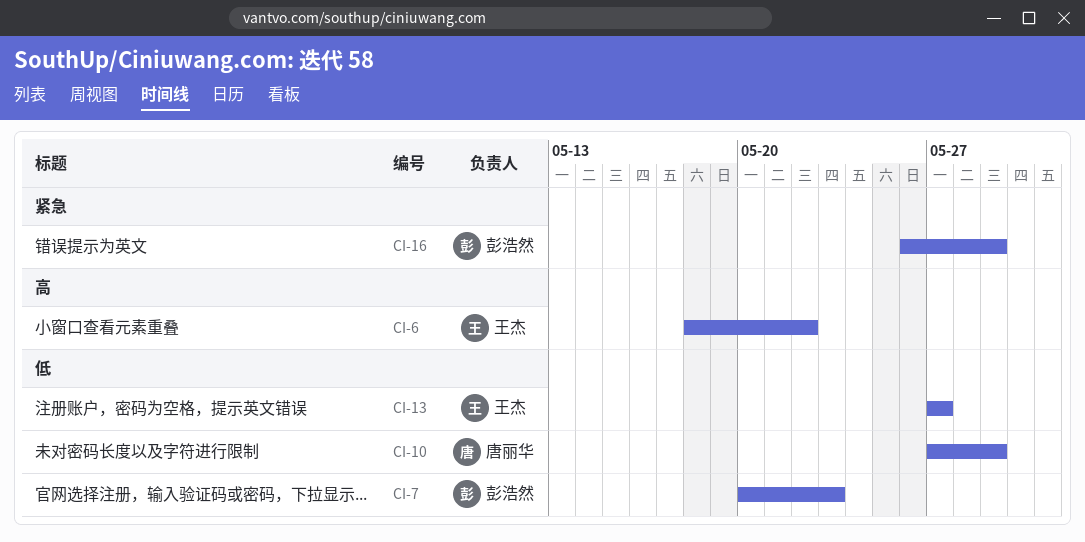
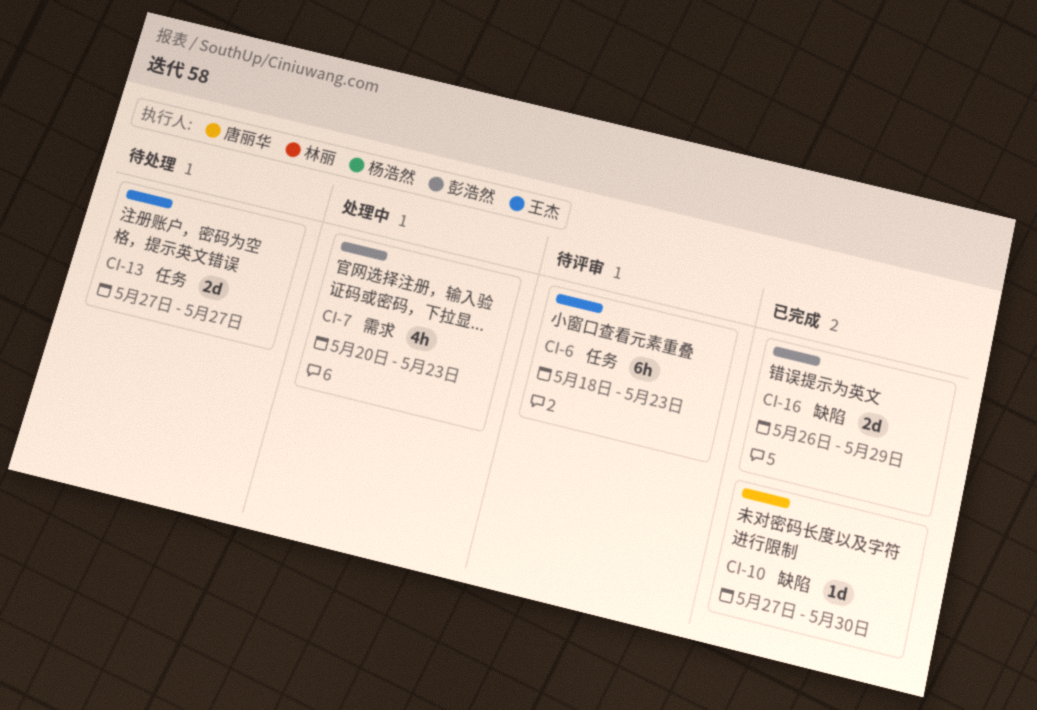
CI-6, due: May 22 -> May 23
CI-10, due: May 29 -> May 30

